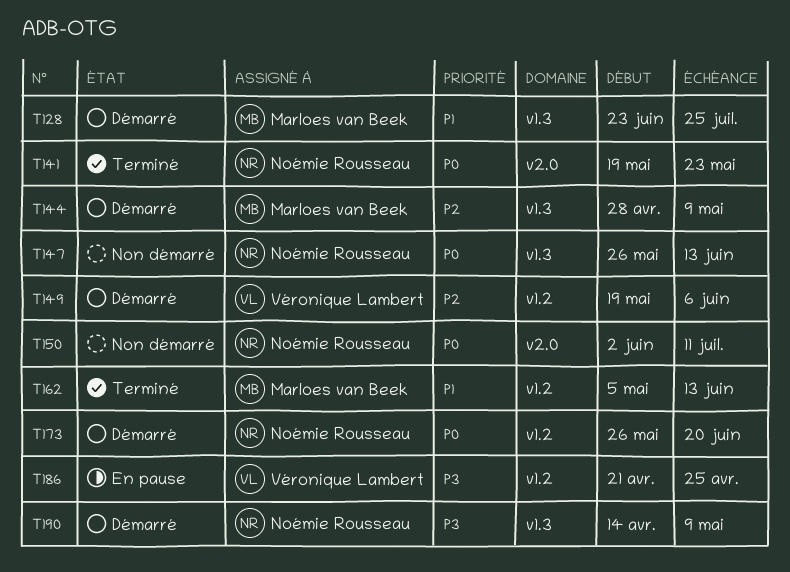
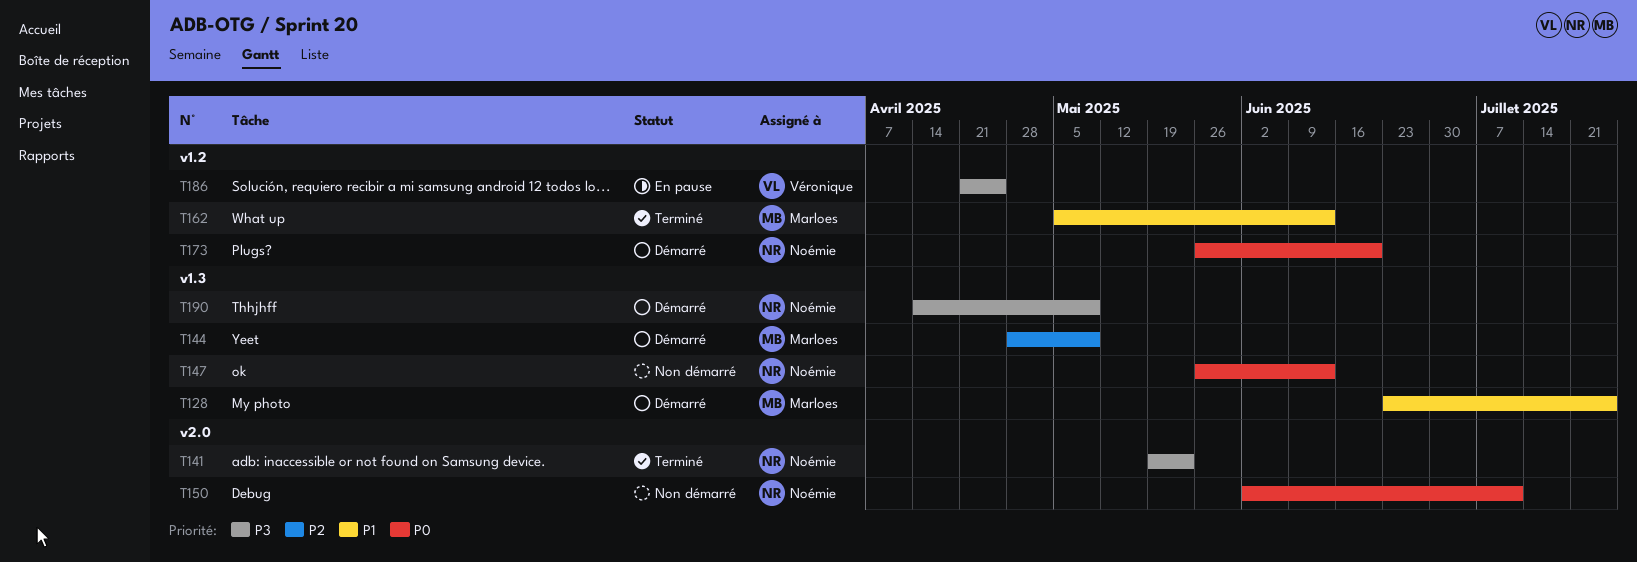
T141, priority: P0 -> P3
T149: present -> none

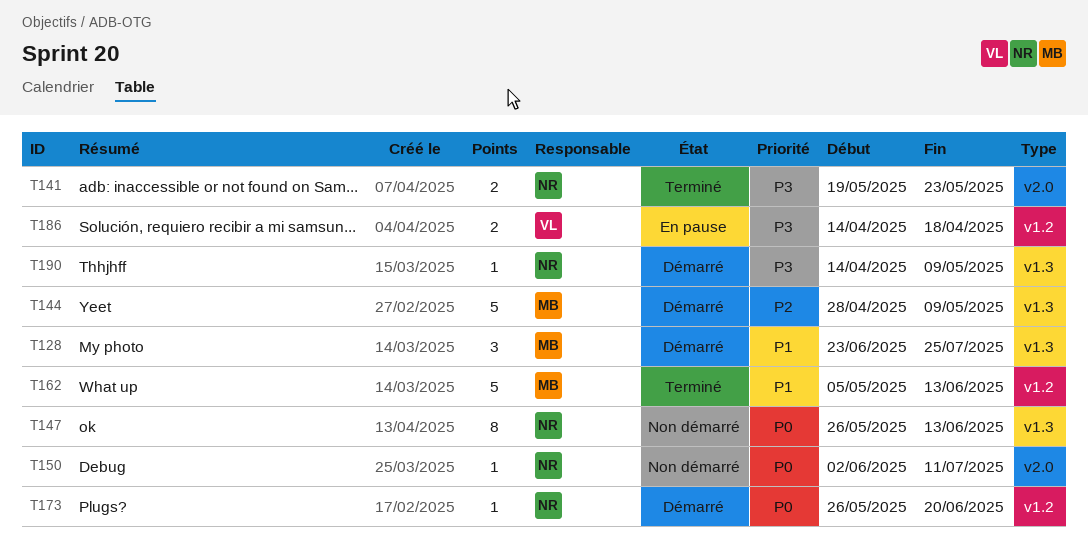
T186, start: Apr 21 -> Apr 14
T186, due: Apr 25 -> Apr 18

